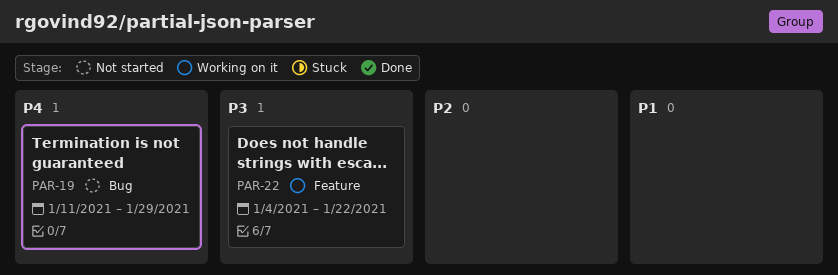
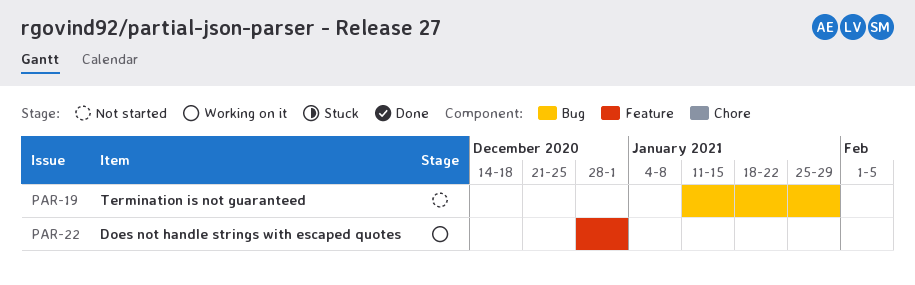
PAR-22, start: Jan 4 -> Dec 28
PAR-22, due: Jan 22 -> Jan 1

